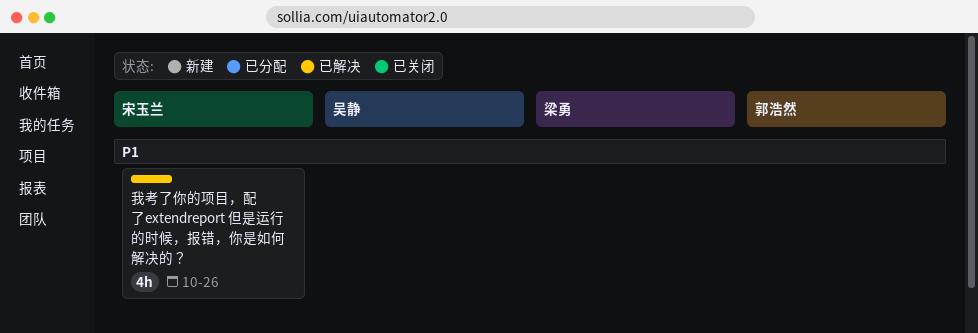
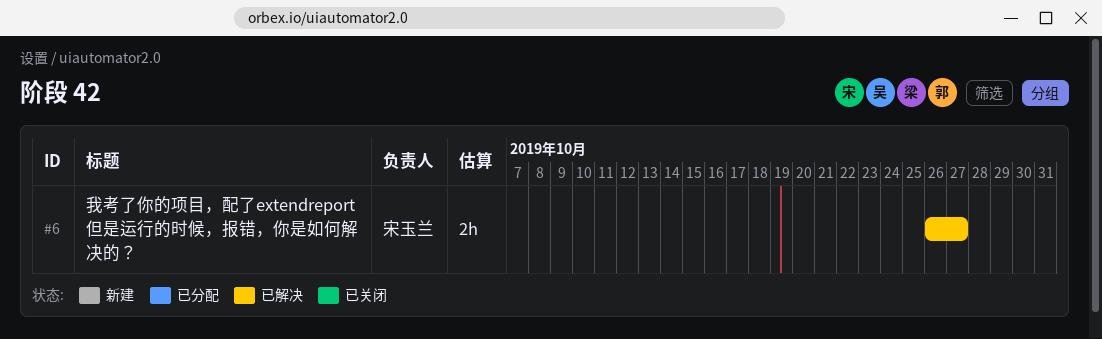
我考了你的项目，配了extendreport 但是运行的时候，报错，你是如何解决的？, estimate: 4h -> 2h
我考了你的项目，配了extendreport 但是运行的时候，报错，你是如何解决的？, due: Oct 26 -> Oct 27

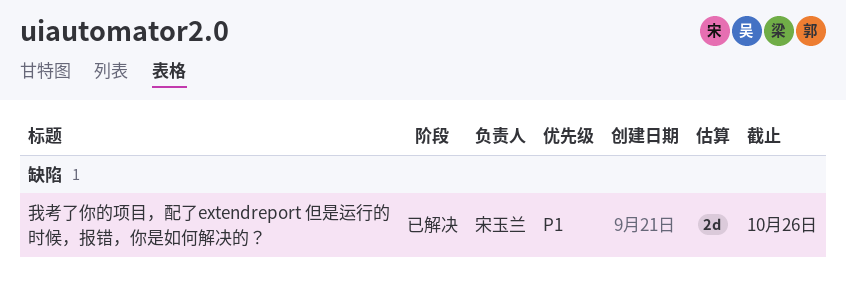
我考了你的项目，配了extendreport 但是运行的时候，报错，你是如何解决的？, estimate: 2h -> 2d
我考了你的项目，配了extendreport 但是运行的时候，报错，你是如何解决的？, due: Oct 27 -> Oct 26

